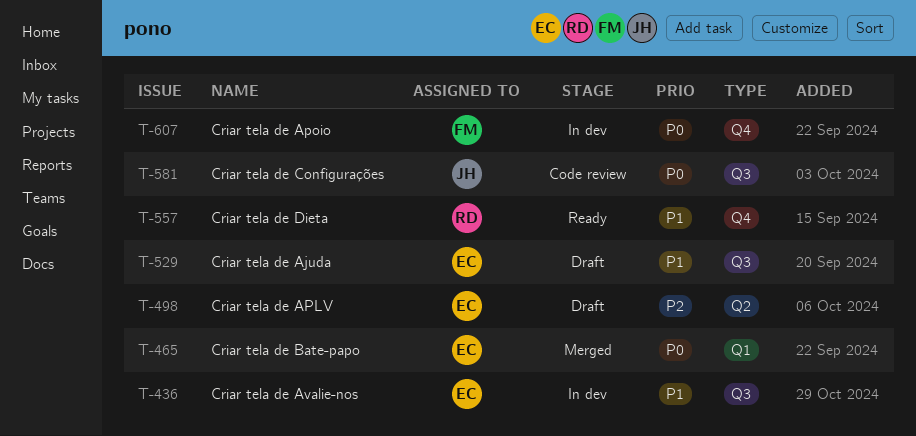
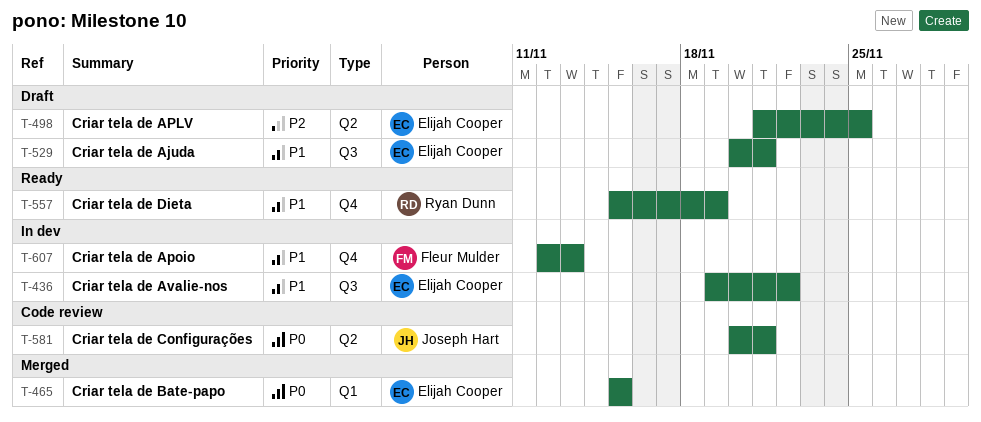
T-581, label: Q3 -> Q2
T-607, priority: P0 -> P1

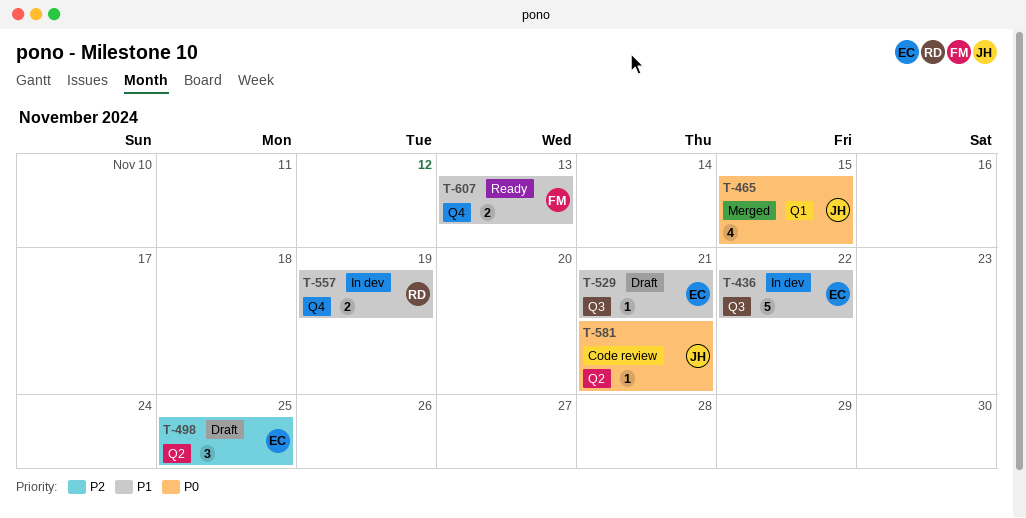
T-465, owner: Elijah Cooper -> Joseph Hart
T-557, status: Ready -> In dev
T-607, status: In dev -> Ready

